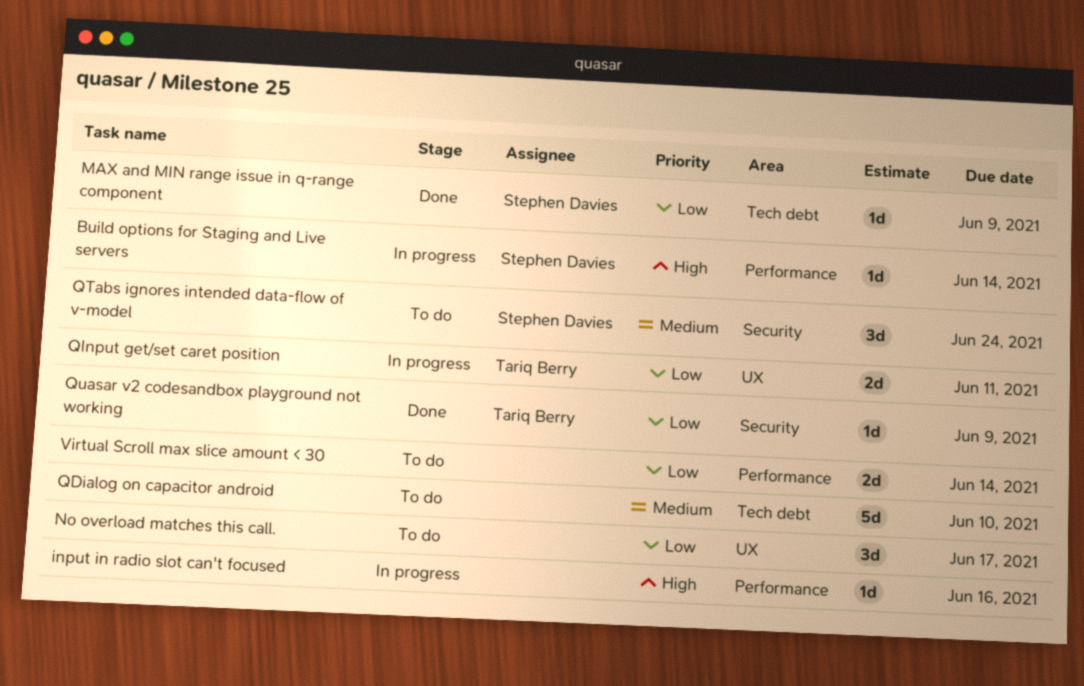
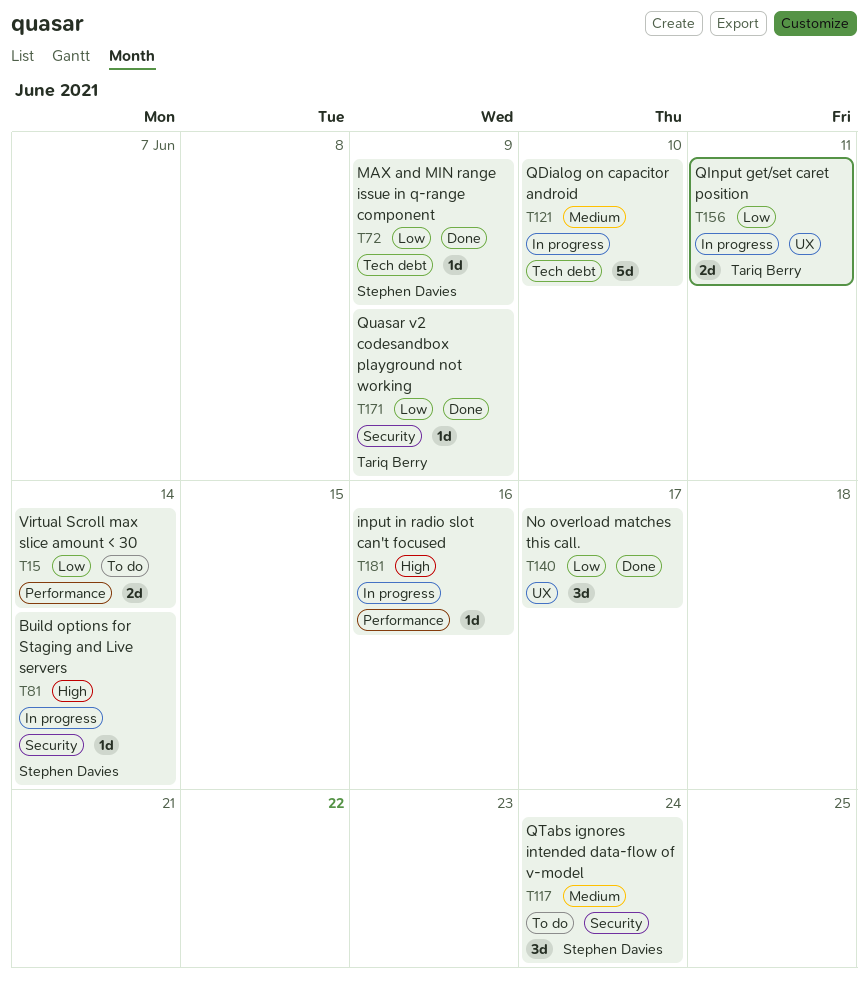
Build options for Staging and Live servers, label: Performance -> Security
No overload matches this call., status: To do -> Done
QDialog on capacitor android, status: To do -> In progress

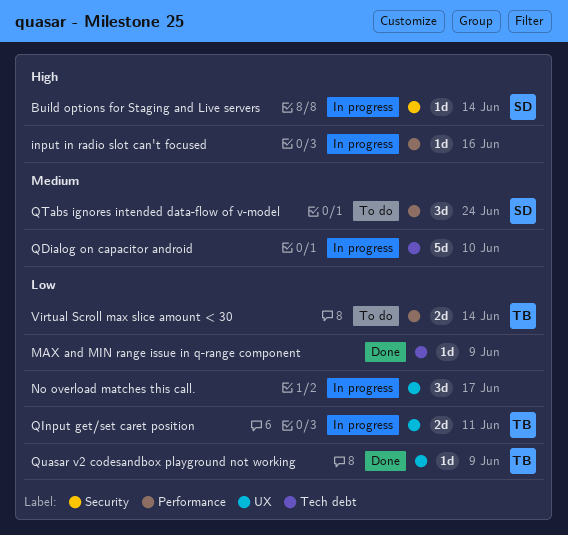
MAX and MIN range issue in q-range component, owner: Stephen Davies -> none
No overload matches this call., status: Done -> In progress
QTabs ignores intended data-flow of v-model, label: Security -> Performance
Quasar v2 codesandbox playground not working, label: Security -> UX
Virtual Scroll max slice amount < 30, owner: none -> Tariq Berry

